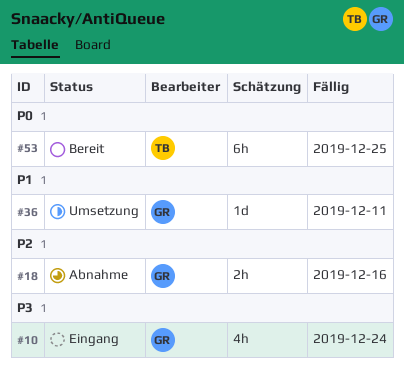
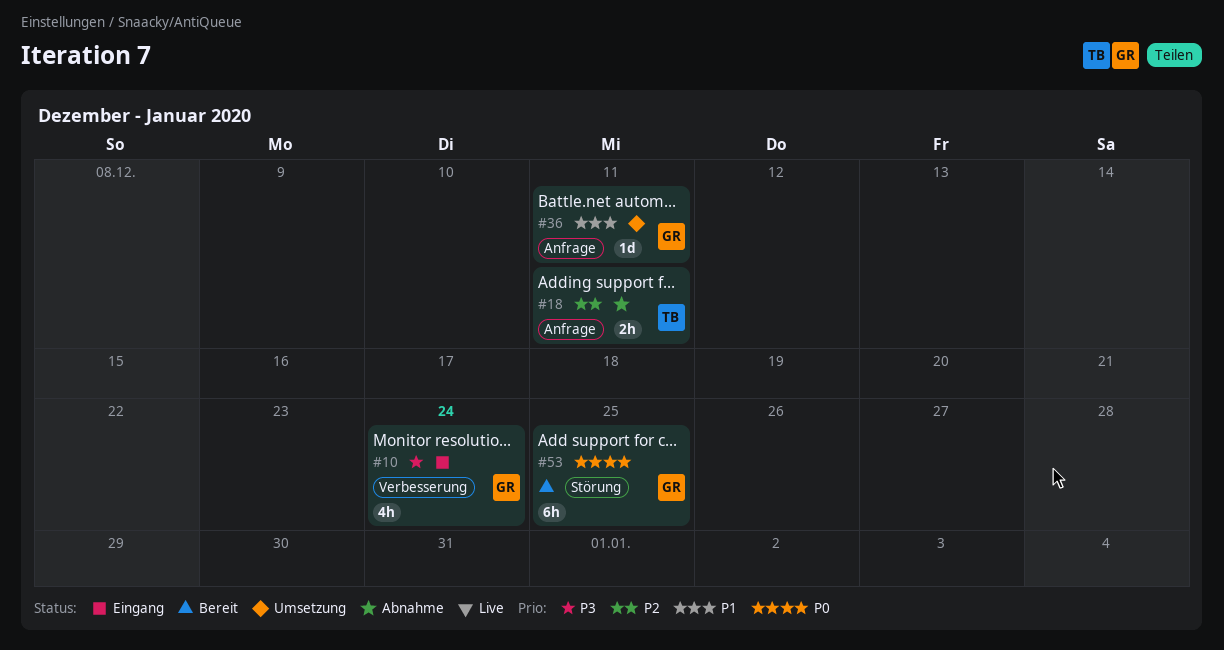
#18, owner: GR -> TB
#18, due: Dec 16 -> Dec 11
#53, owner: TB -> GR

